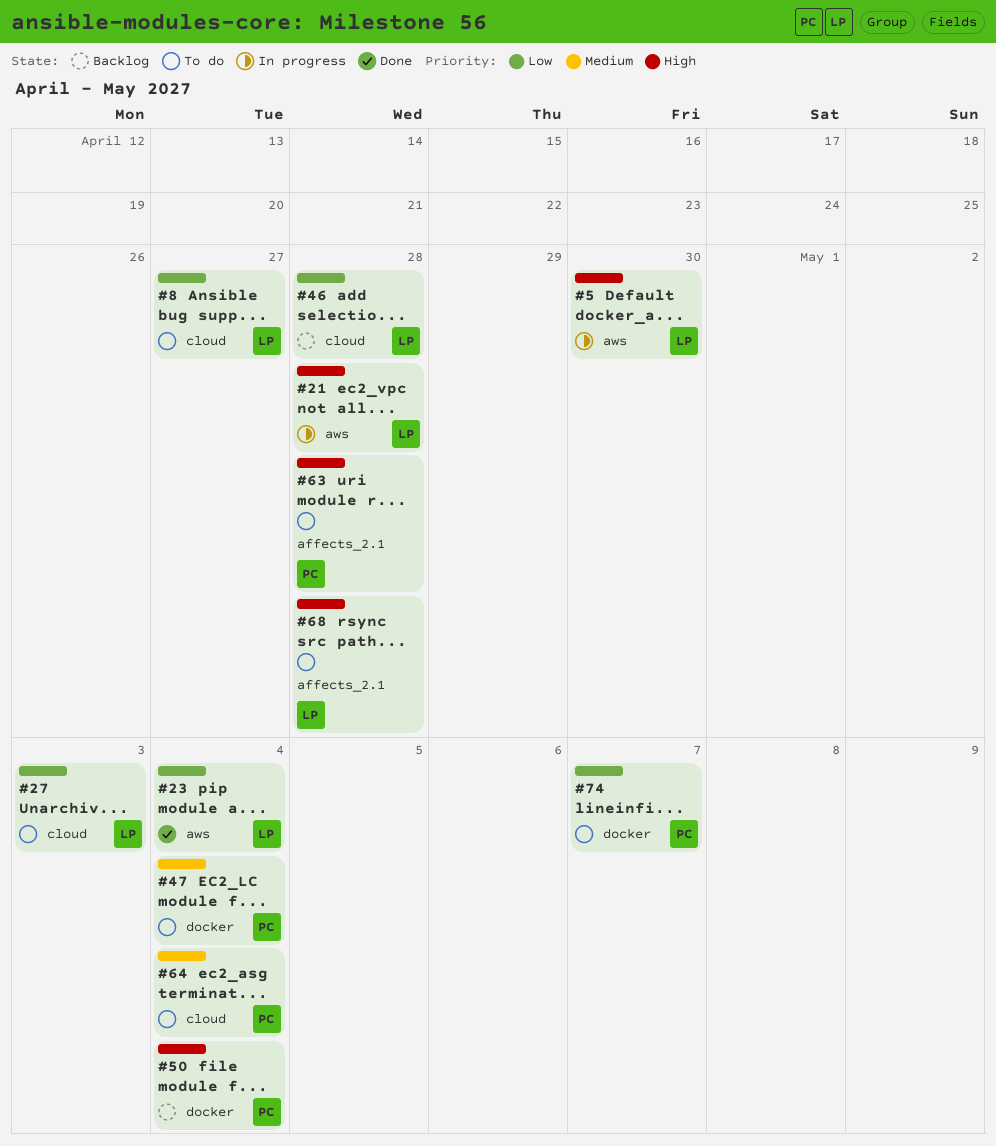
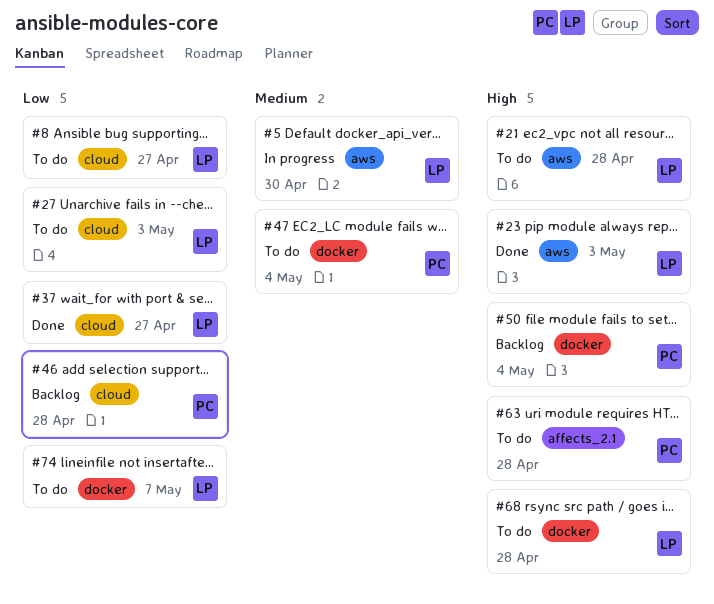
#5, priority: High -> Medium
#21, status: In progress -> To do
#23, priority: Low -> High
#23, due: May 4 -> May 3
#37: none -> present
#46, owner: LP -> PC
#64: present -> none
#68, label: affects_2.1 -> docker
#74, owner: PC -> LP

